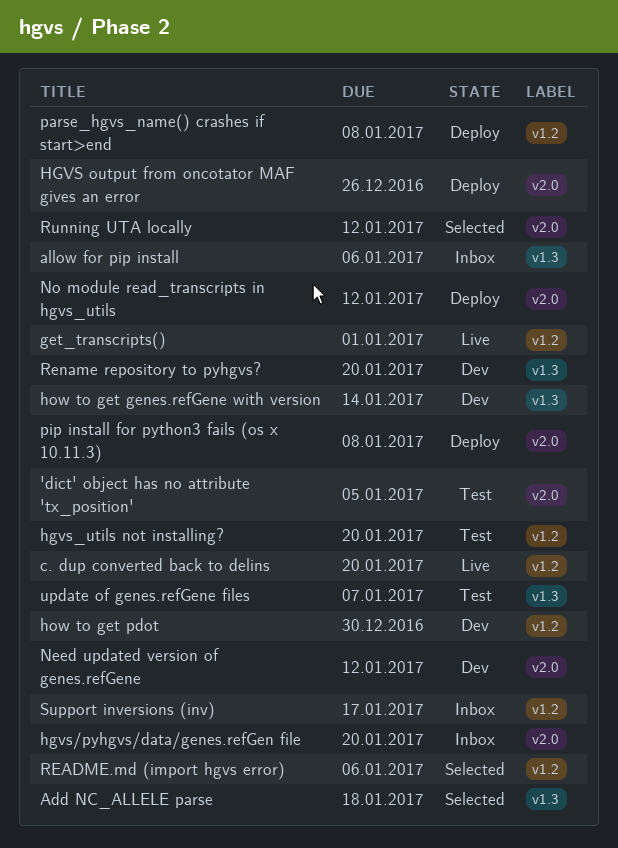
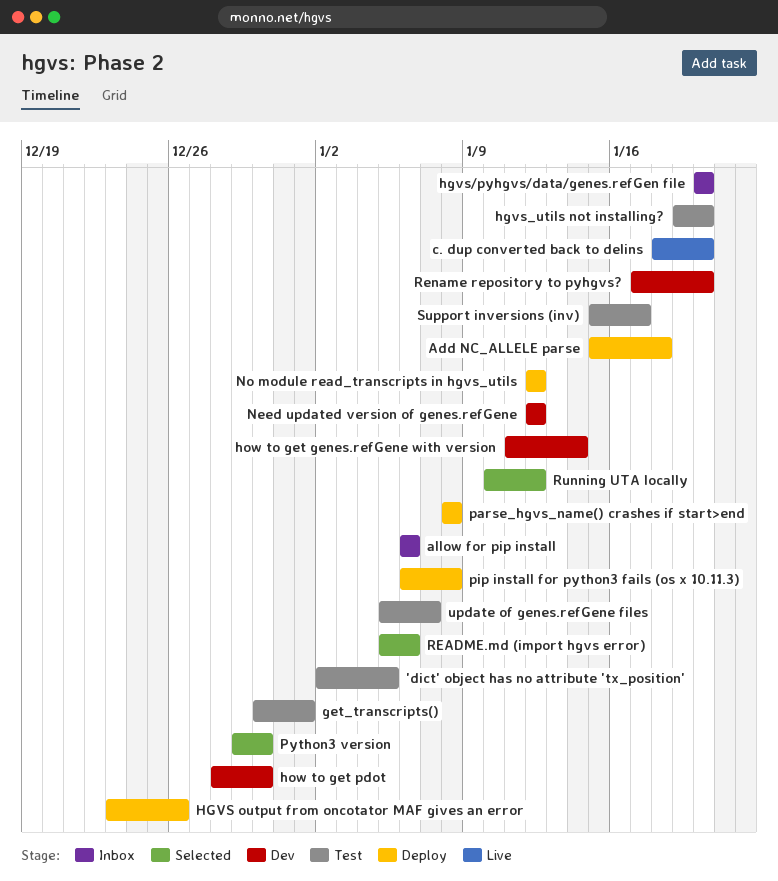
Add NC_ALLELE parse, status: Selected -> Deploy
get_transcripts(), status: Live -> Test
Python3 version: none -> present
Support inversions (inv), status: Inbox -> Test

